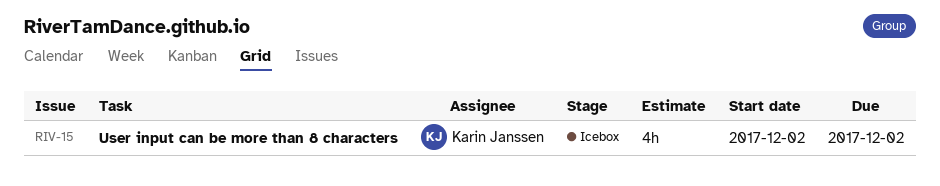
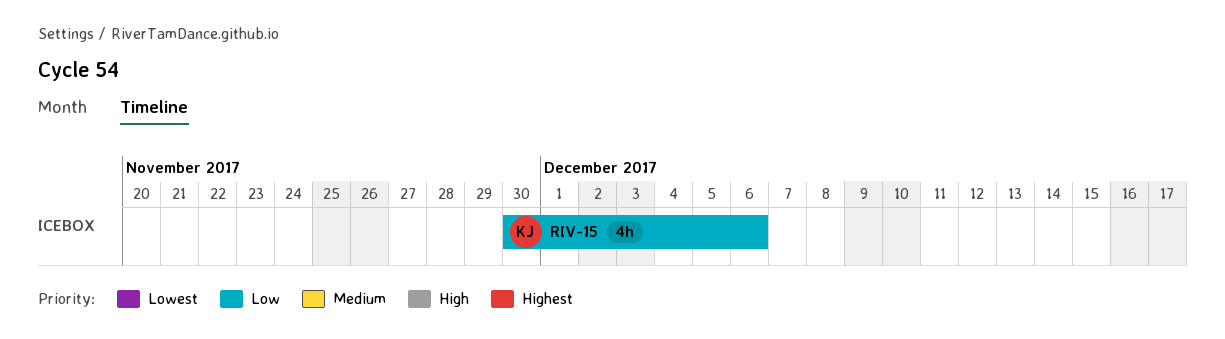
RIV-15, start: Dec 2 -> Nov 30
RIV-15, due: Dec 2 -> Dec 6

